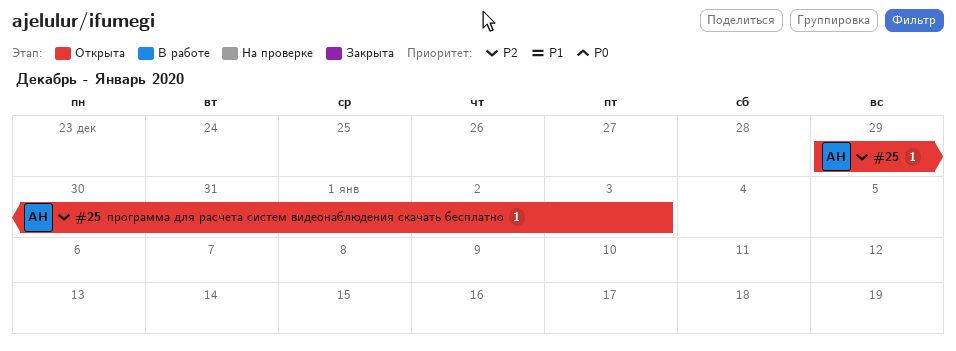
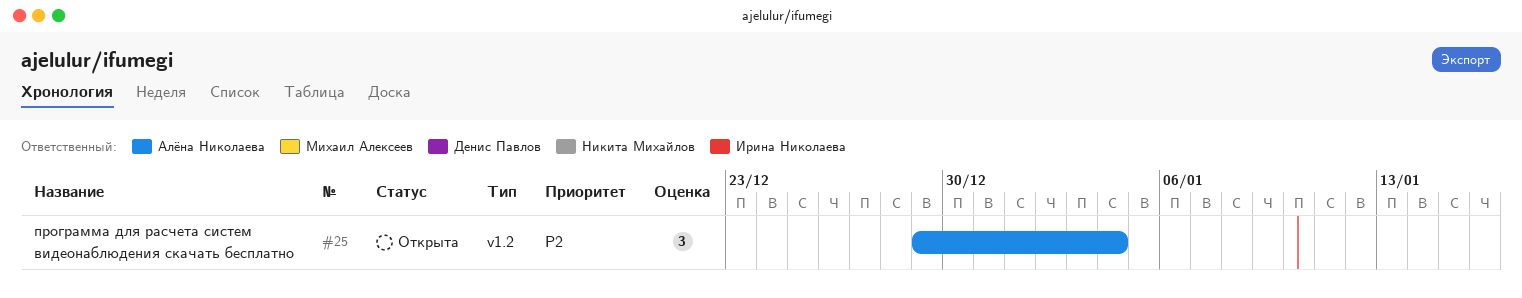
#25, estimate: 1 -> 3
#25, due: Jan 3 -> Jan 4

